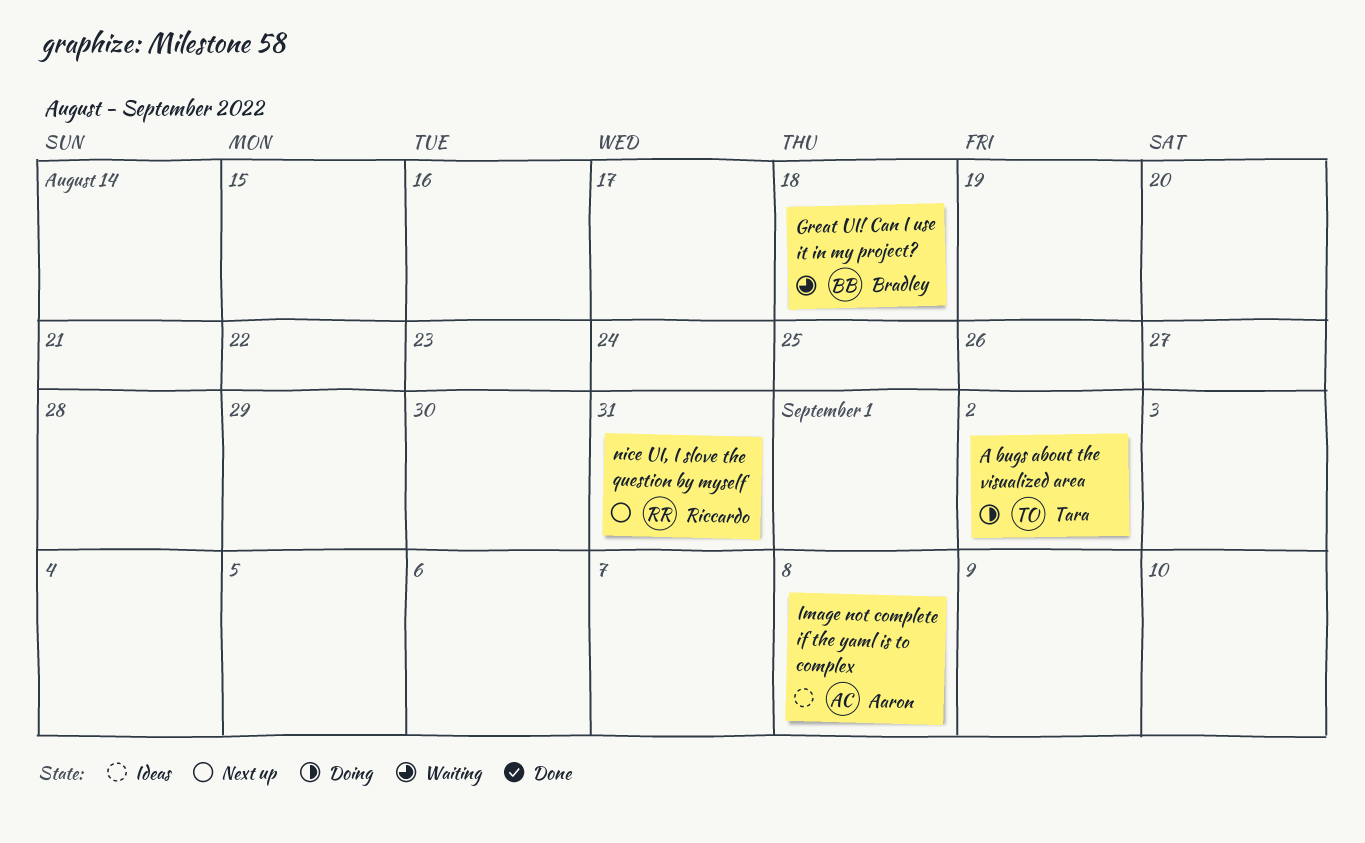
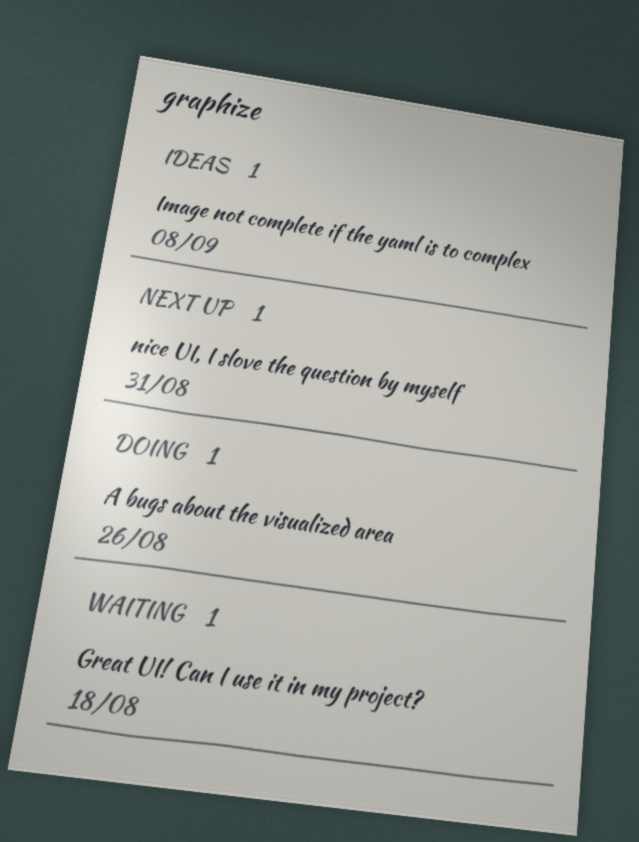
A bugs about the visualized area, due: Sep 2 -> Aug 26

